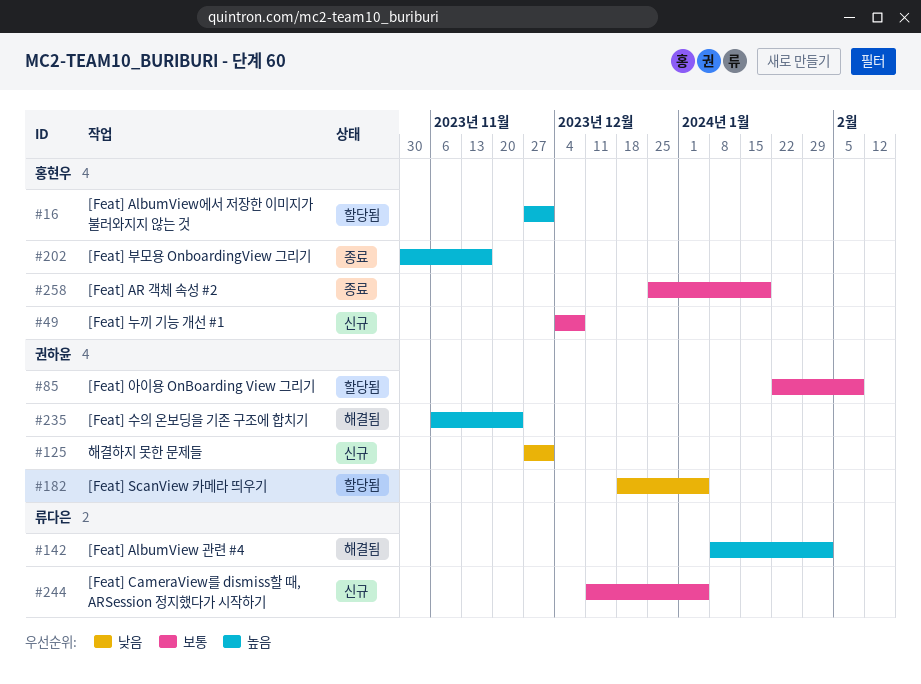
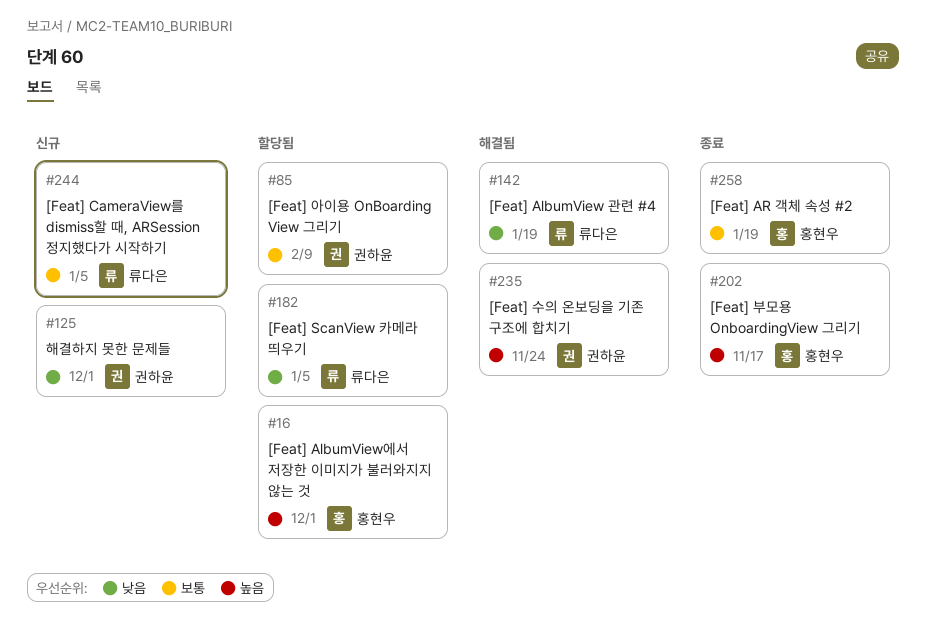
#49: present -> none
#142, priority: 높음 -> 낮음
#142, due: Feb 2 -> Jan 19
#182, owner: 권하윤 -> 류다은

